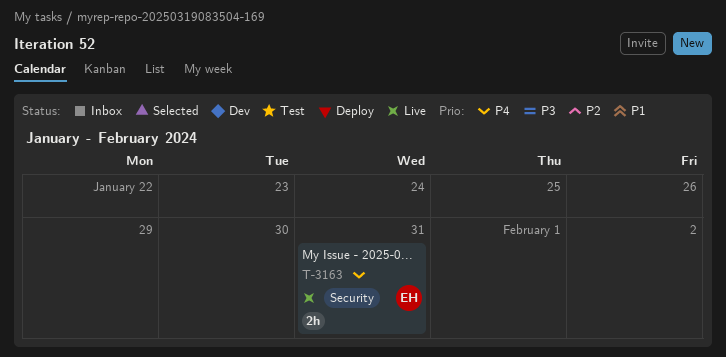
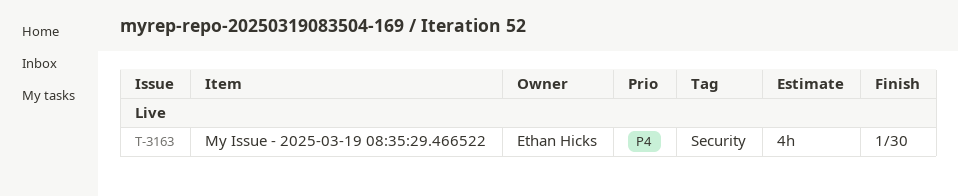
T-3163, estimate: 2h -> 4h
T-3163, due: Jan 31 -> Jan 30

